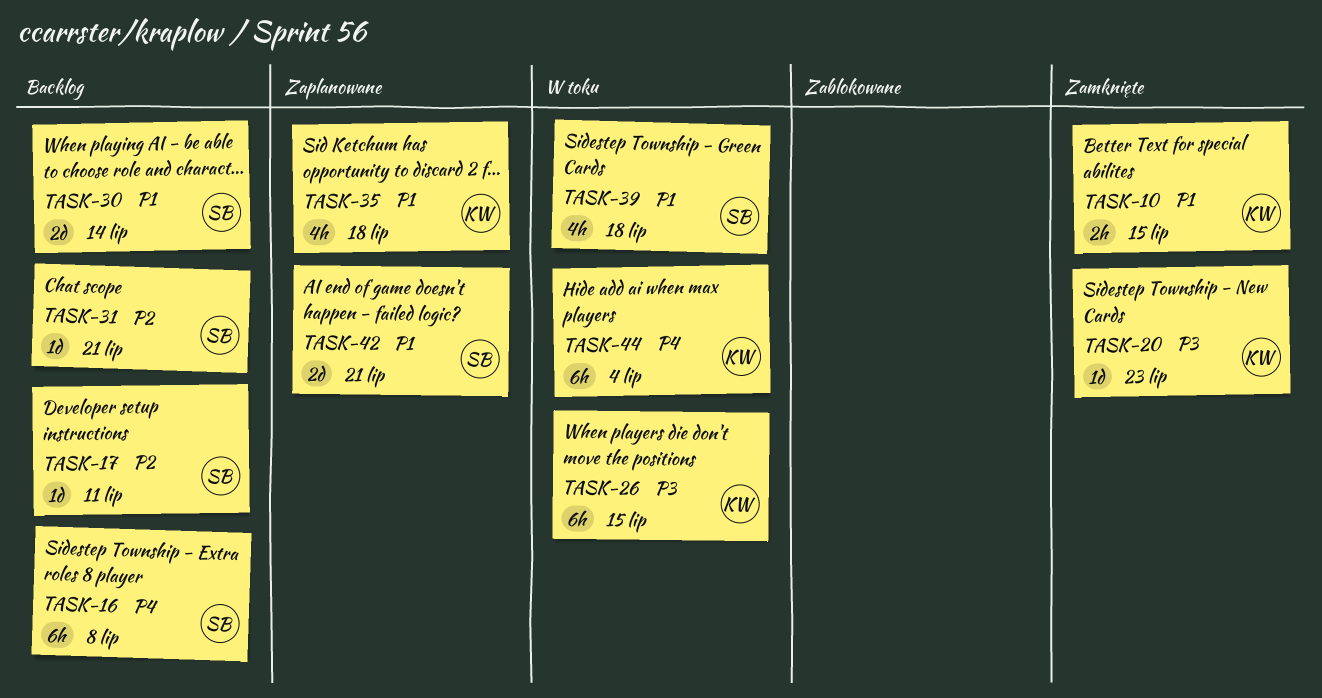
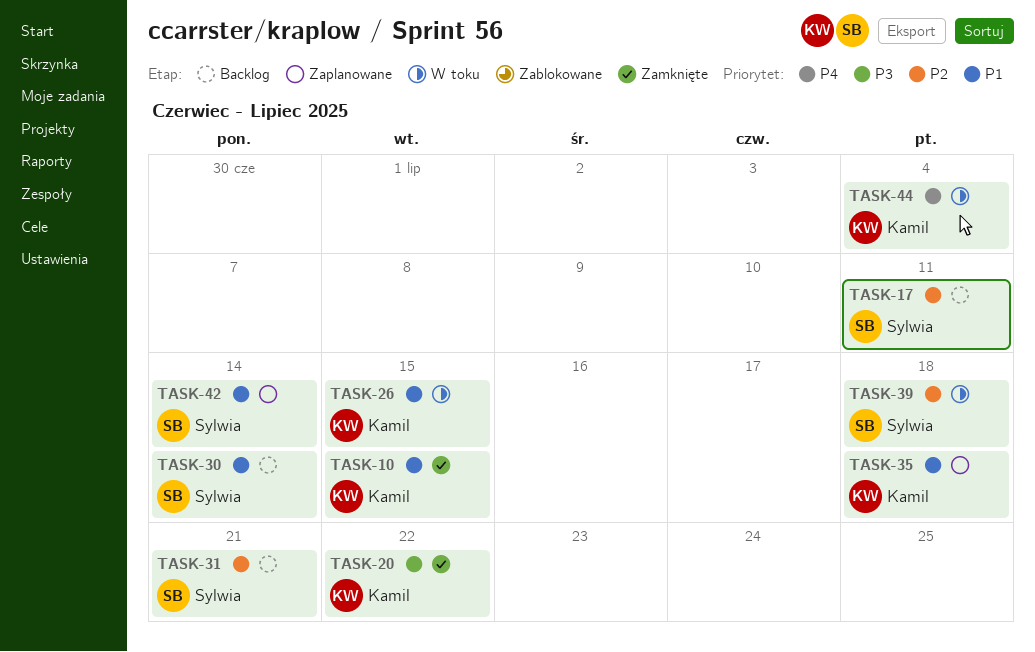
TASK-16: present -> none
TASK-20, due: Jul 23 -> Jul 22
TASK-26, priority: P3 -> P1
TASK-39, priority: P1 -> P2
TASK-42, due: Jul 21 -> Jul 14

